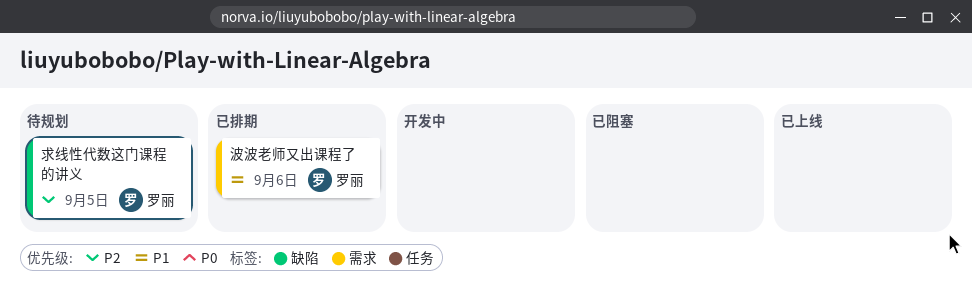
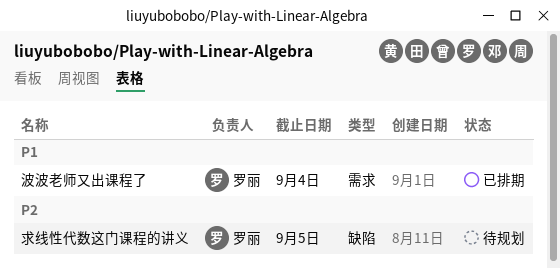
波波老师又出课程了, due: Sep 6 -> Sep 4

